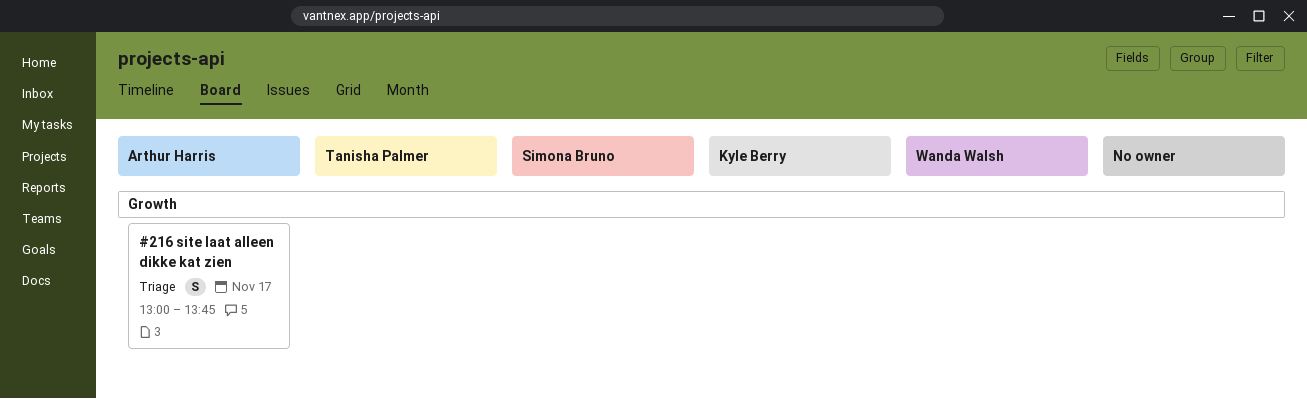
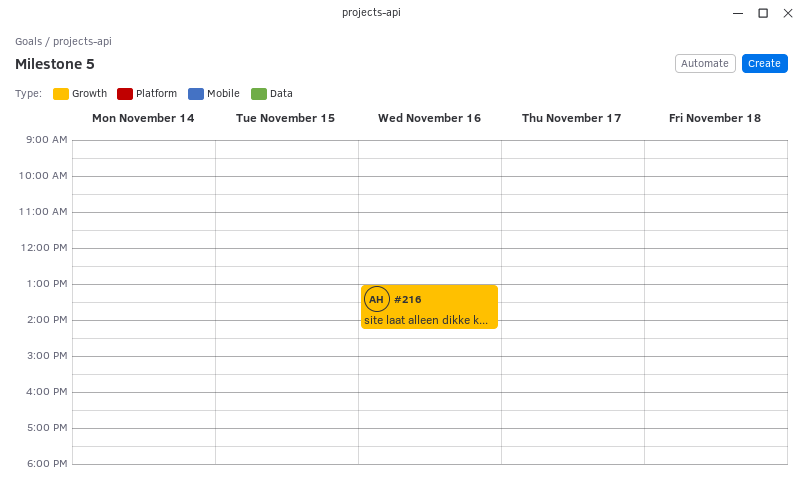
#216, day: Nov 17 -> Nov 16
#216, ends: 13:45 -> 14:15

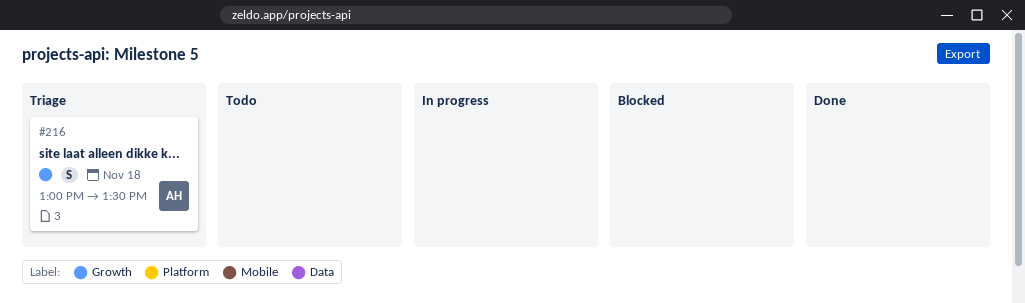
#216, day: Nov 16 -> Nov 18
#216, ends: 14:15 -> 13:30

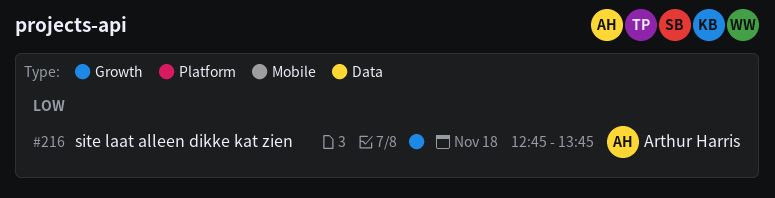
#216, begins: 13:00 -> 12:45
#216, ends: 13:30 -> 13:45

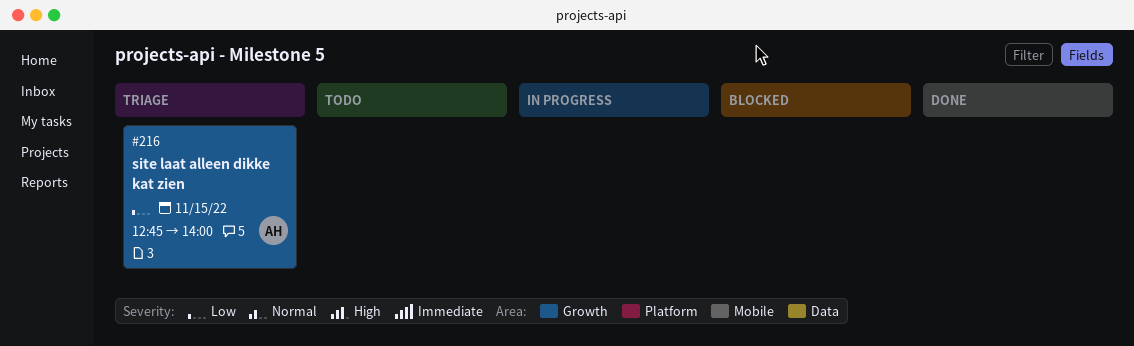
#216, day: Nov 18 -> Nov 15
#216, ends: 13:45 -> 14:00

